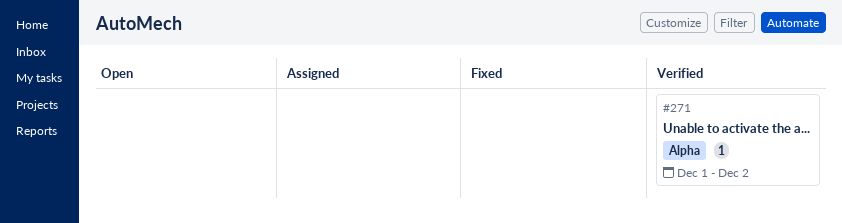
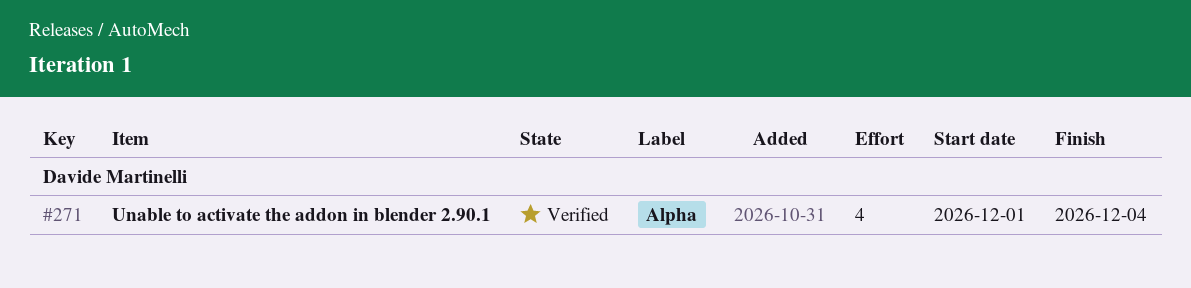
#271, estimate: 1 -> 4
#271, due: Dec 2 -> Dec 4

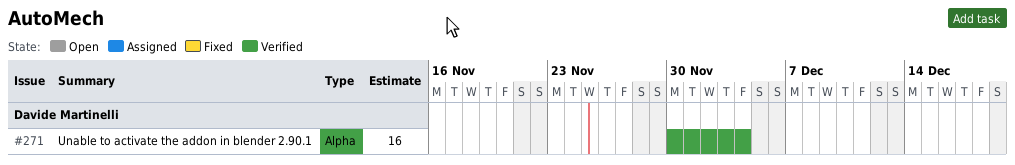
#271, estimate: 4 -> 16
#271, start: Dec 1 -> Nov 30

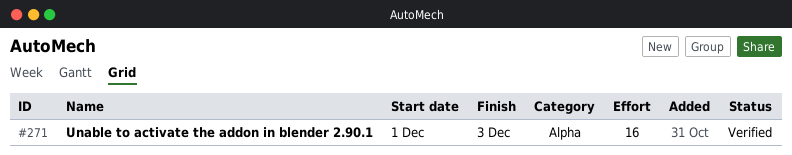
#271, start: Nov 30 -> Dec 1
#271, due: Dec 4 -> Dec 3

